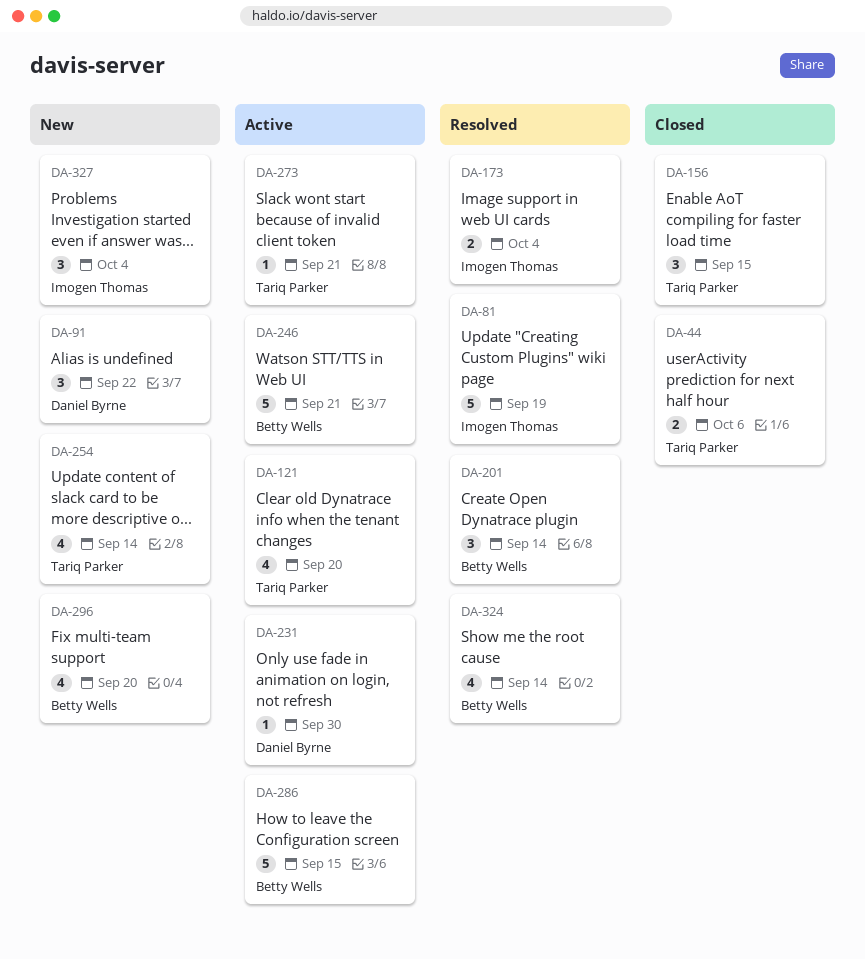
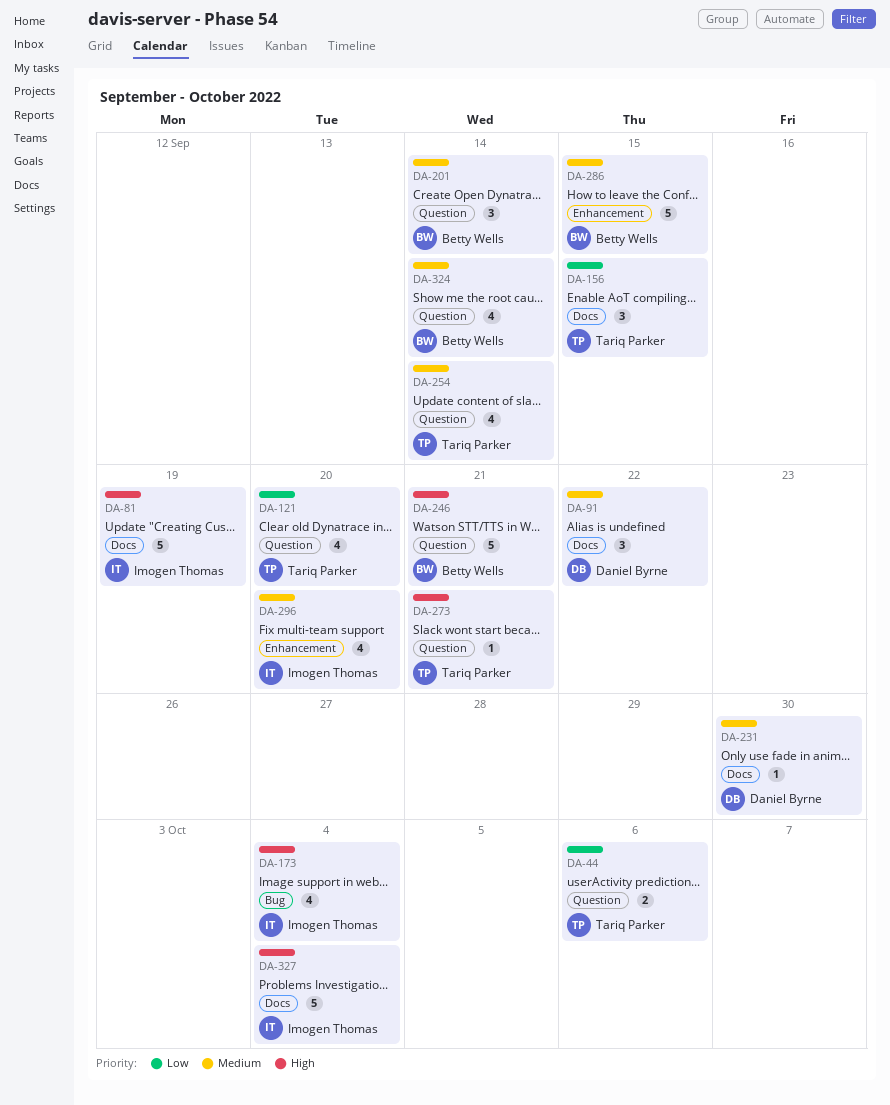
DA-173, estimate: 2 -> 4
DA-296, owner: Betty Wells -> Imogen Thomas
DA-327, estimate: 3 -> 5

